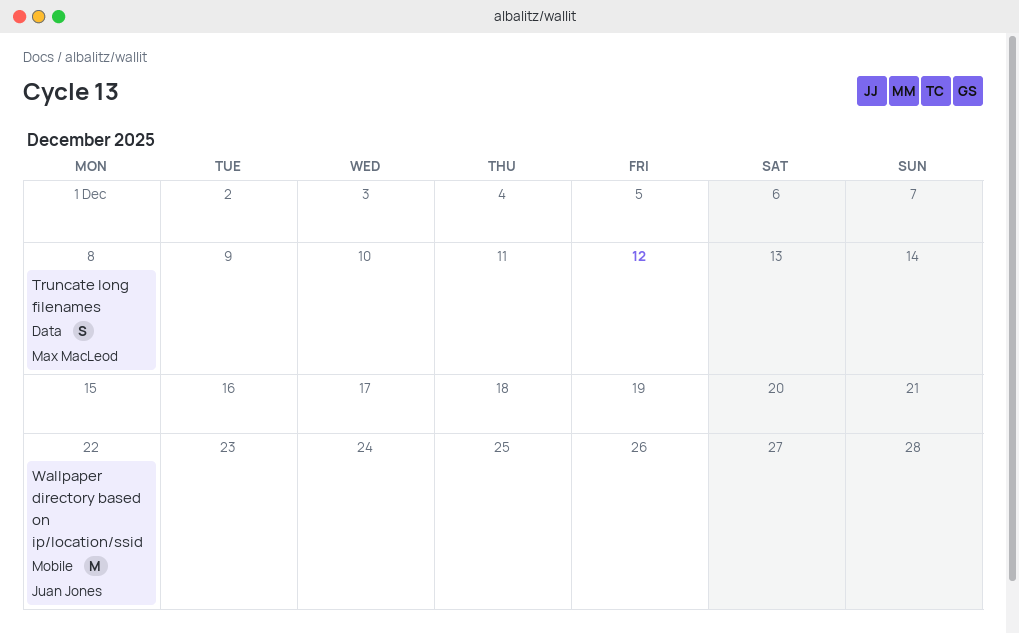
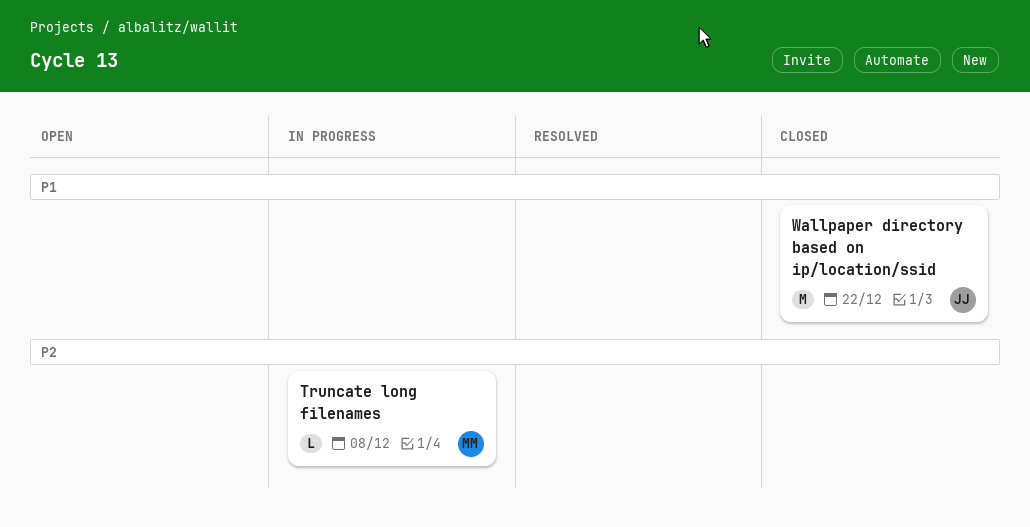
Truncate long filenames, estimate: S -> L

